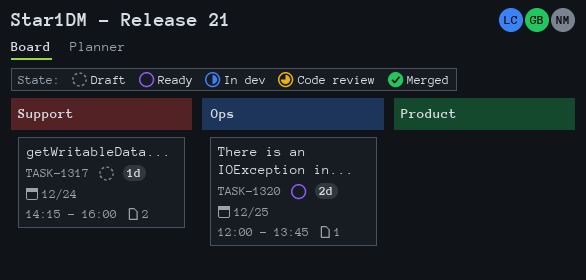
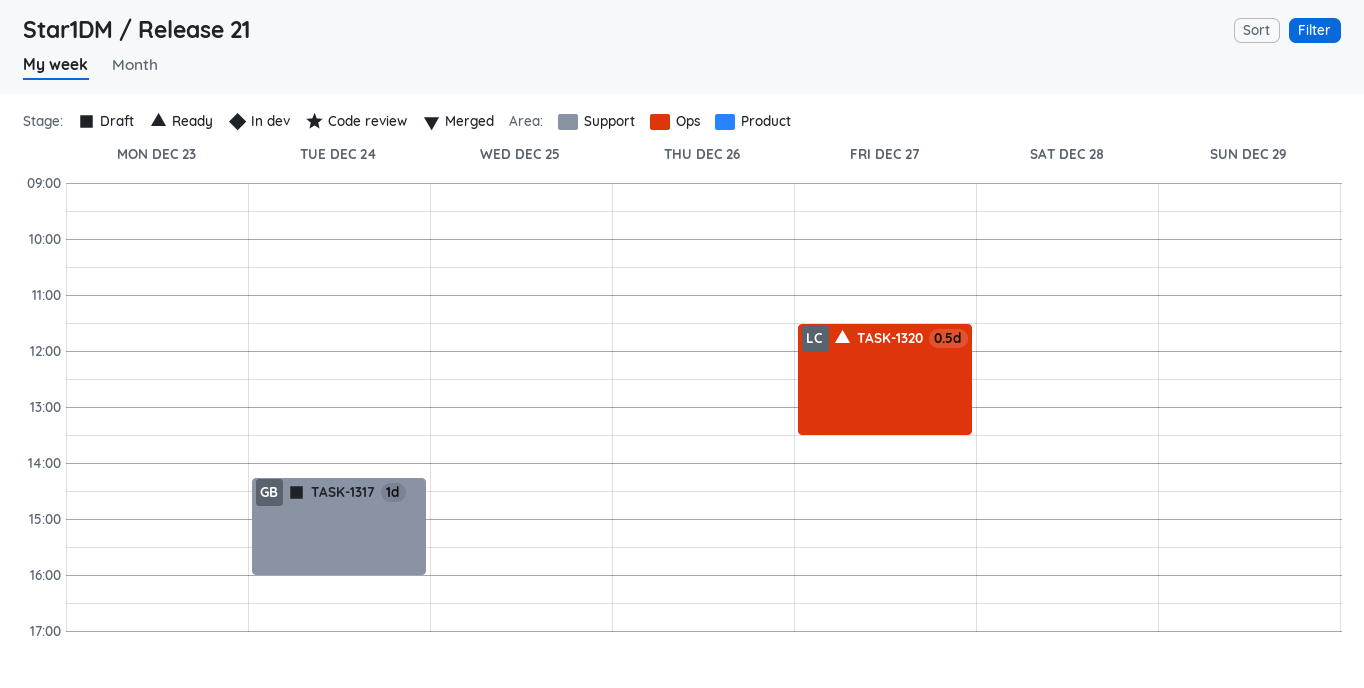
TASK-1320, estimate: 2d -> 0.5d
TASK-1320, day: Dec 25 -> Dec 27
TASK-1320, begins: 12:00 -> 11:30
TASK-1320, ends: 13:45 -> 13:30

